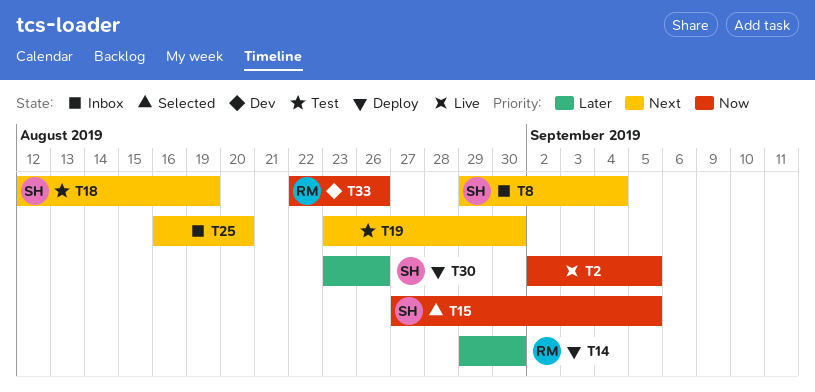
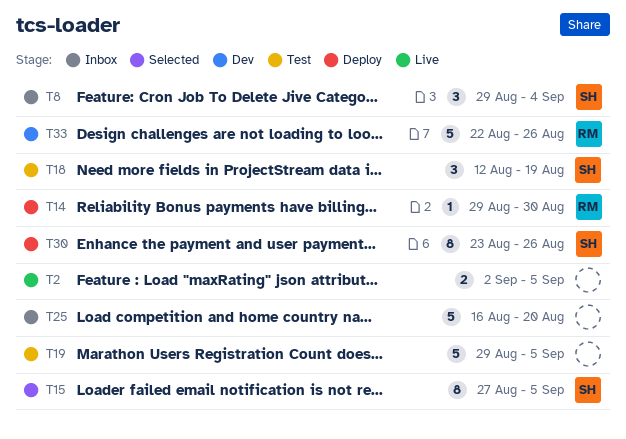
T19, start: Aug 23 -> Aug 29
T19, due: Aug 30 -> Sep 5

